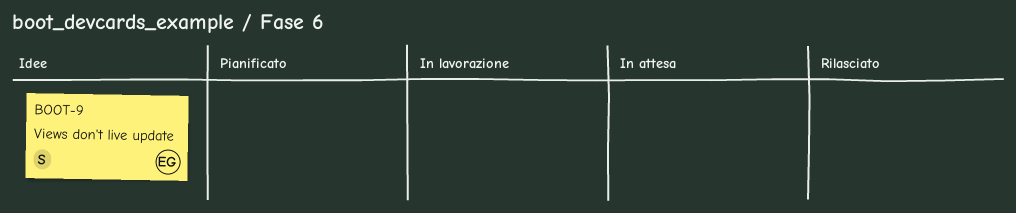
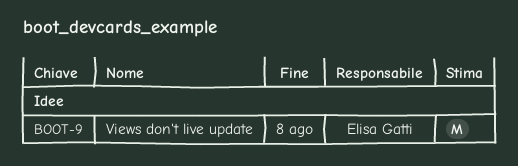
BOOT-9, estimate: S -> M

